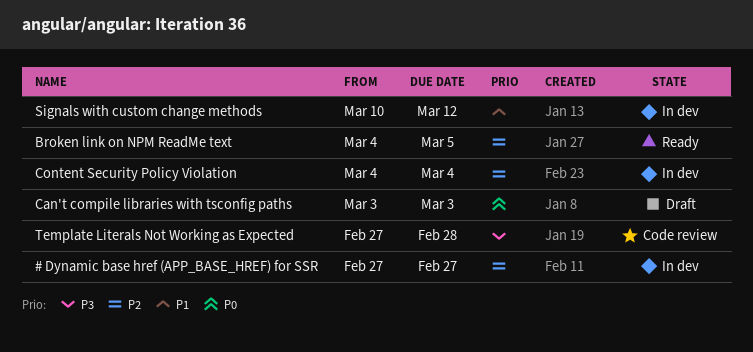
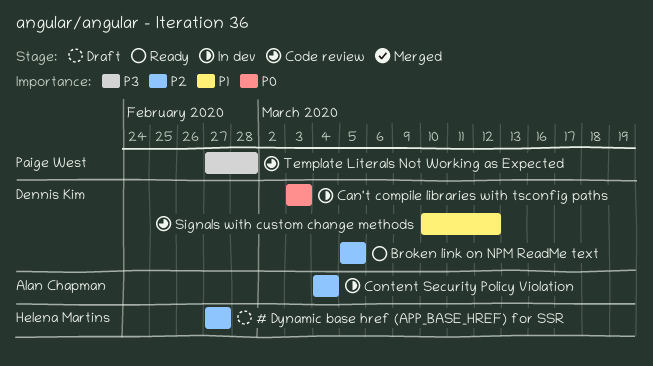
# Dynamic base href (APP_BASE_HREF) for SSR, status: In dev -> Draft
Broken link on NPM ReadMe text, start: Mar 4 -> Mar 5
Can't compile libraries with tsconfig paths, status: Draft -> In dev
Signals with custom change methods, status: In dev -> Code review

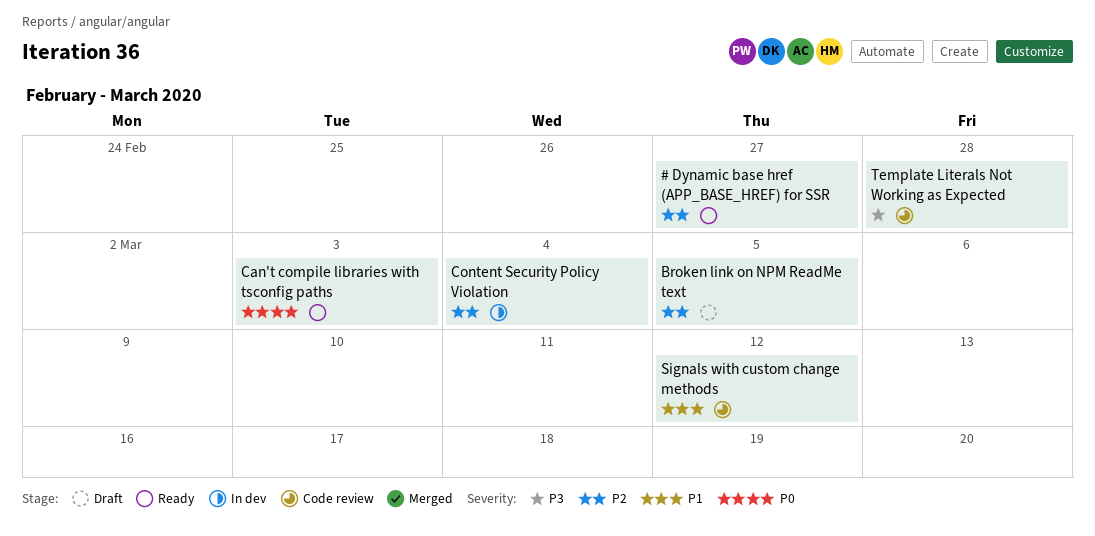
# Dynamic base href (APP_BASE_HREF) for SSR, status: Draft -> Ready
Broken link on NPM ReadMe text, status: Ready -> Draft
Can't compile libraries with tsconfig paths, status: In dev -> Ready

